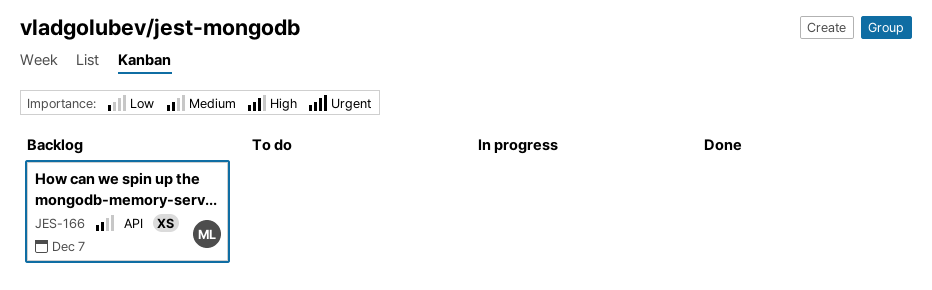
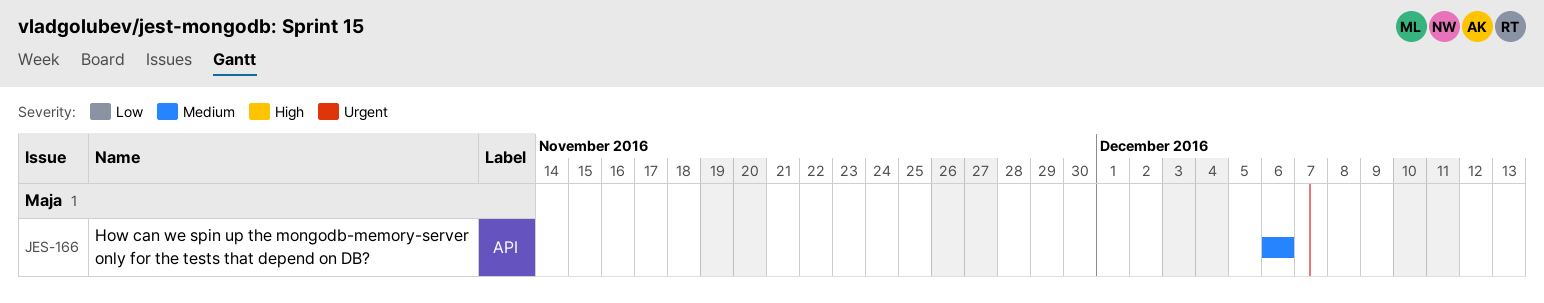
JES-166, due: Dec 7 -> Dec 6

